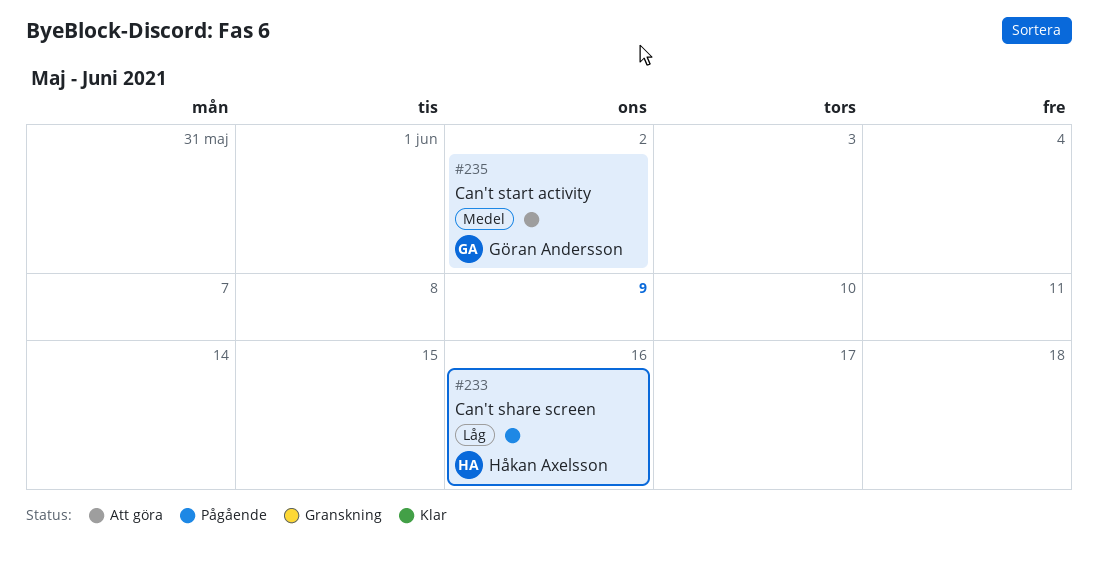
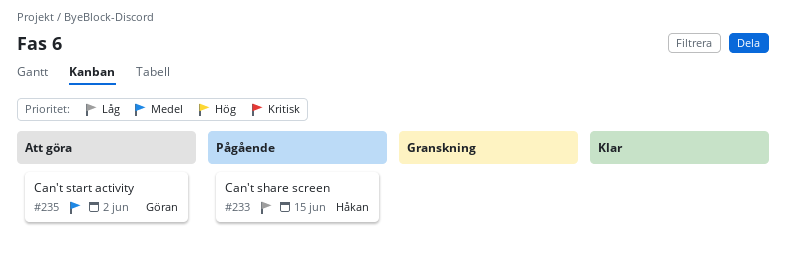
#233, due: Jun 16 -> Jun 15

